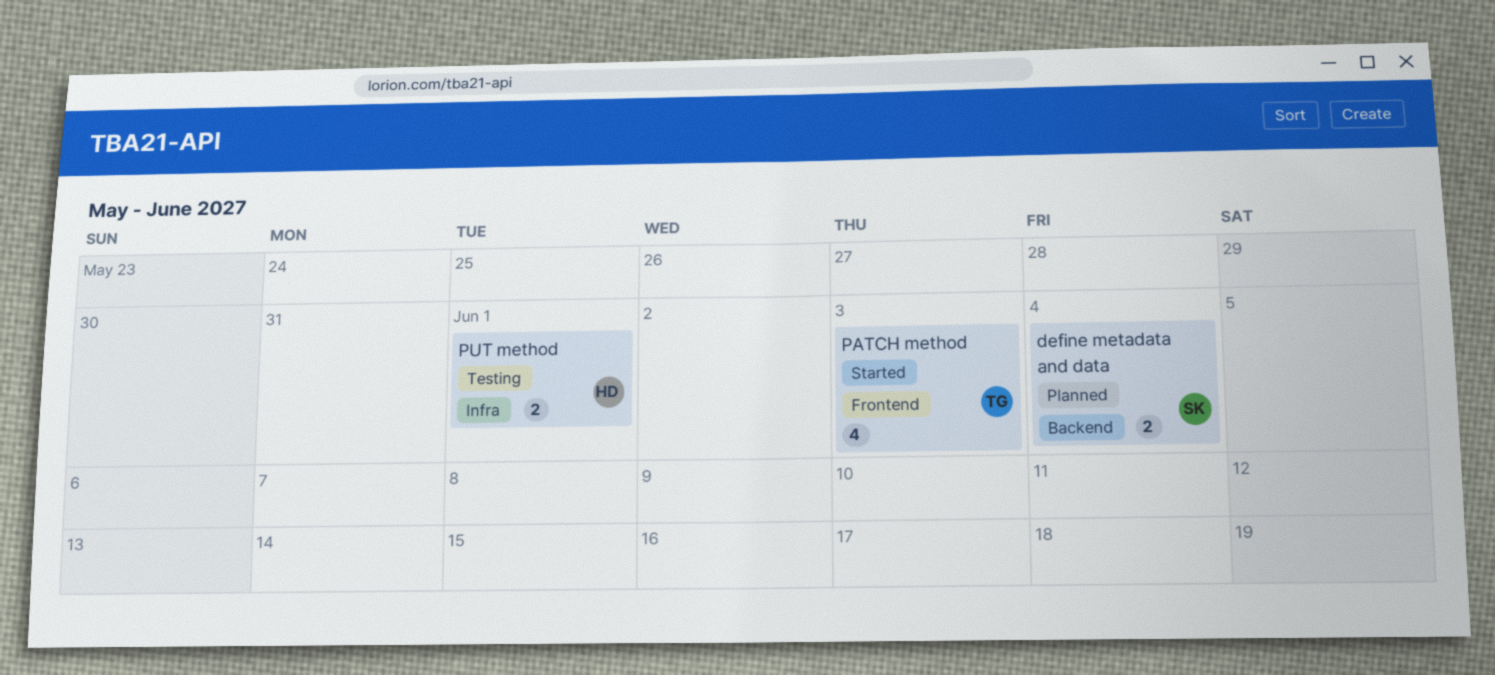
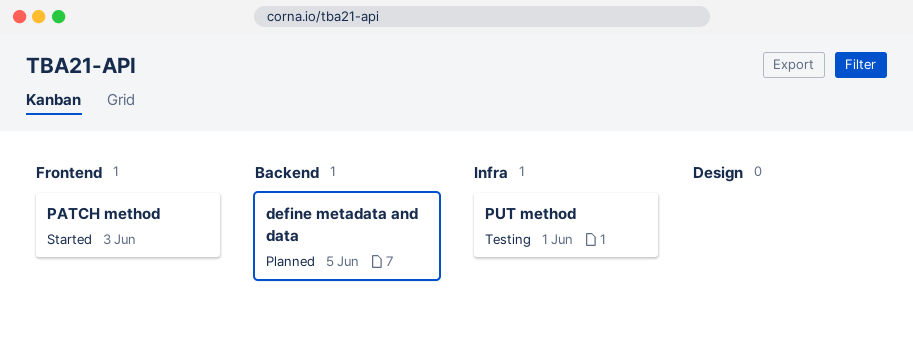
define metadata and data, due: Jun 4 -> Jun 5

